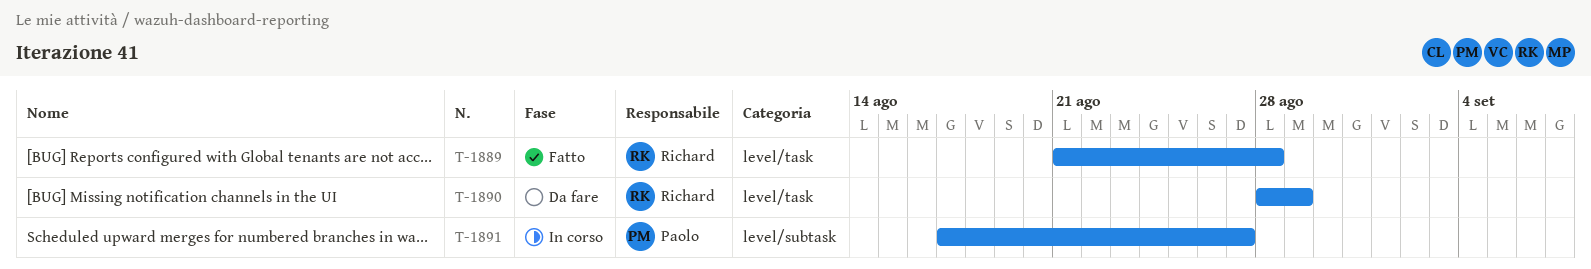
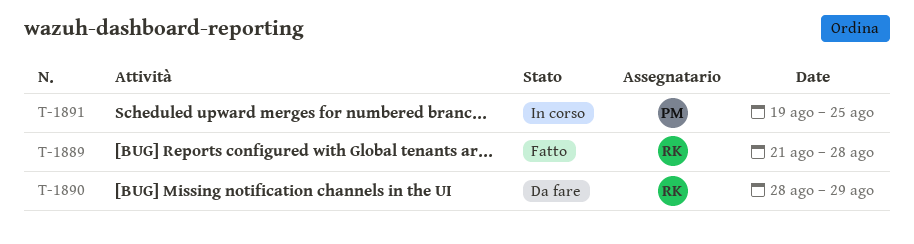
T-1891, start: Aug 17 -> Aug 19
T-1891, due: Aug 27 -> Aug 25

